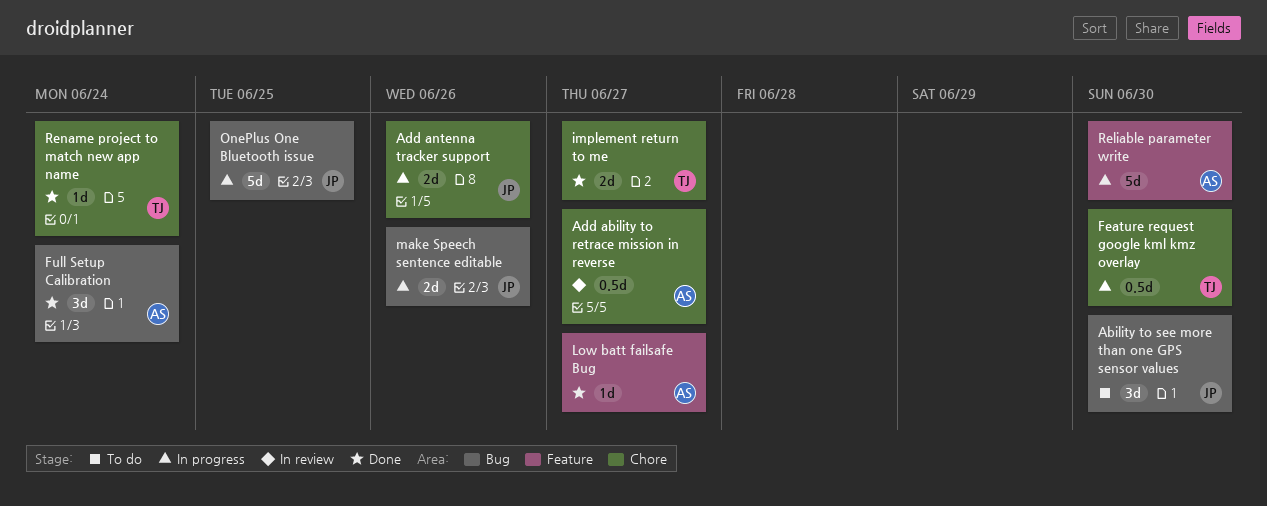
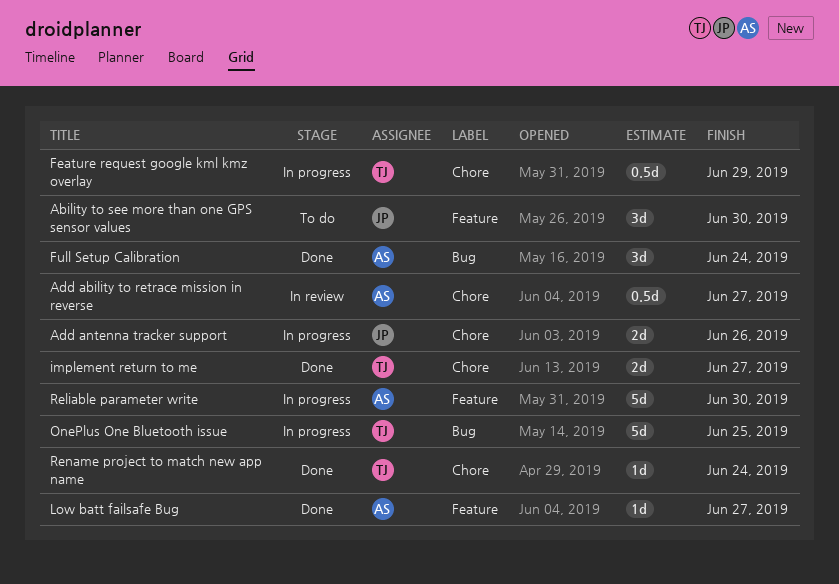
Ability to see more than one GPS sensor values, label: Bug -> Feature
Feature request google kml kmz overlay, due: Jun 30 -> Jun 29
make Speech sentence editable: present -> none
OnePlus One Bluetooth issue, owner: JP -> TJ

